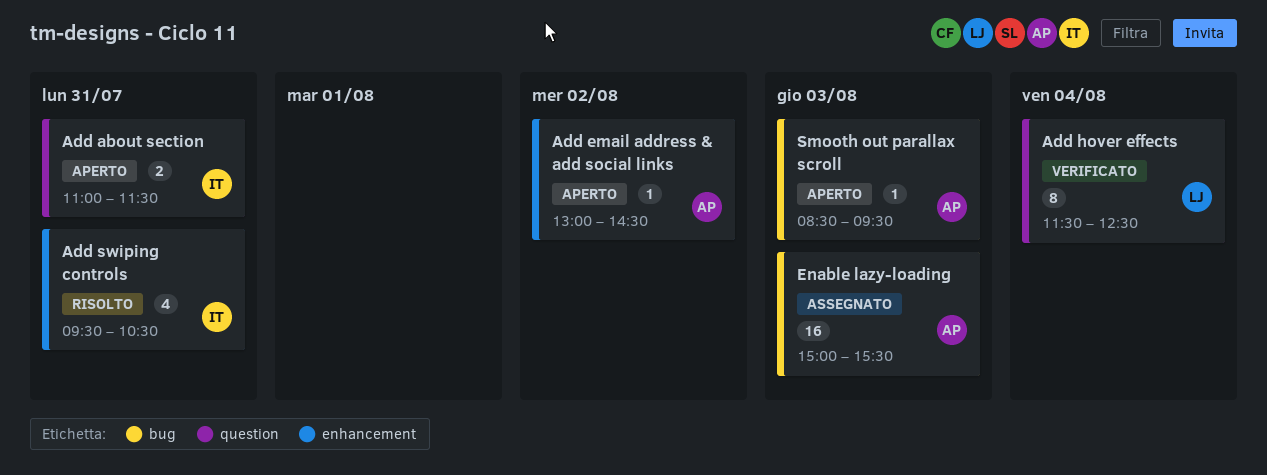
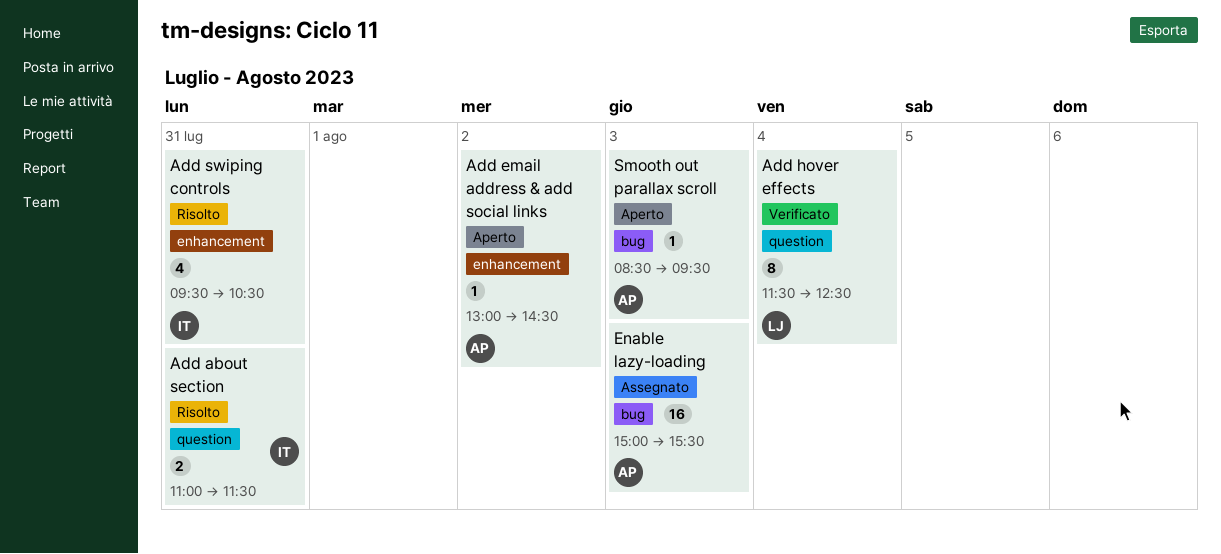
Add about section, status: Aperto -> Risolto

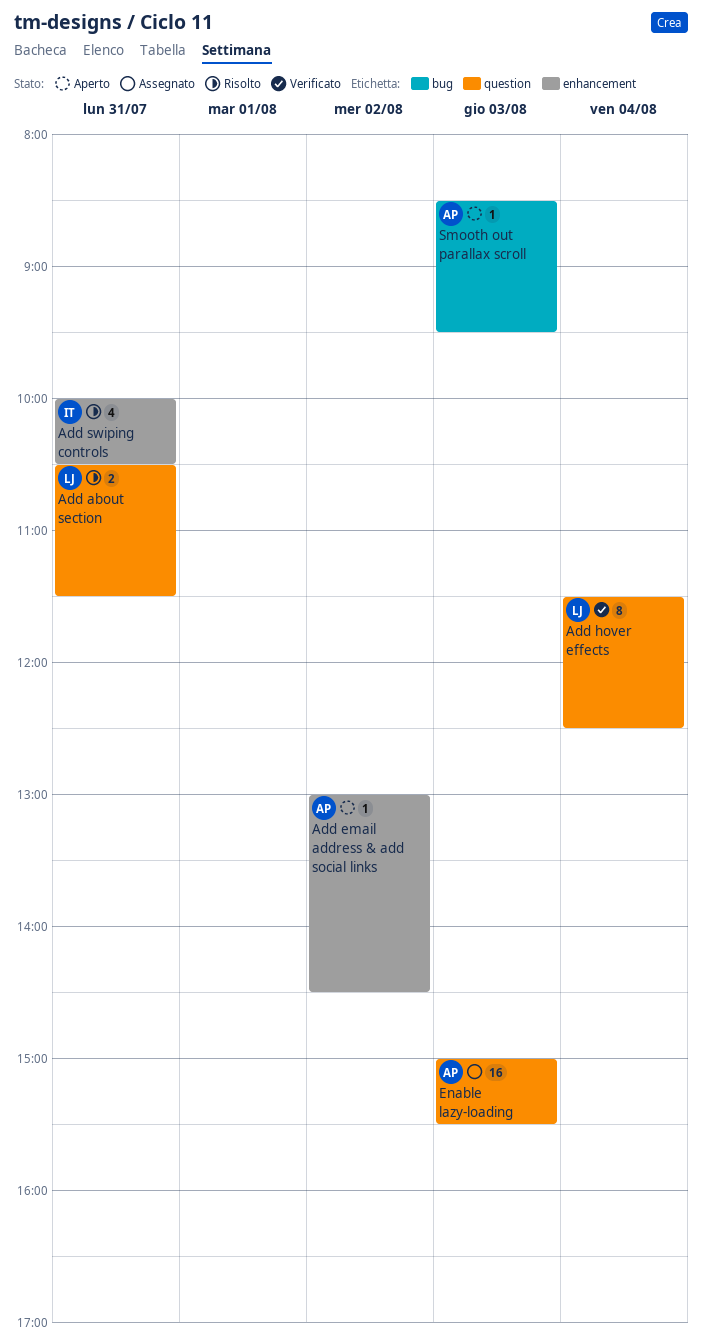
Add about section, owner: IT -> LJ
Add about section, begins: 11:00 -> 10:30
Add swiping controls, begins: 09:30 -> 10:00
Enable lazy-loading, label: bug -> question

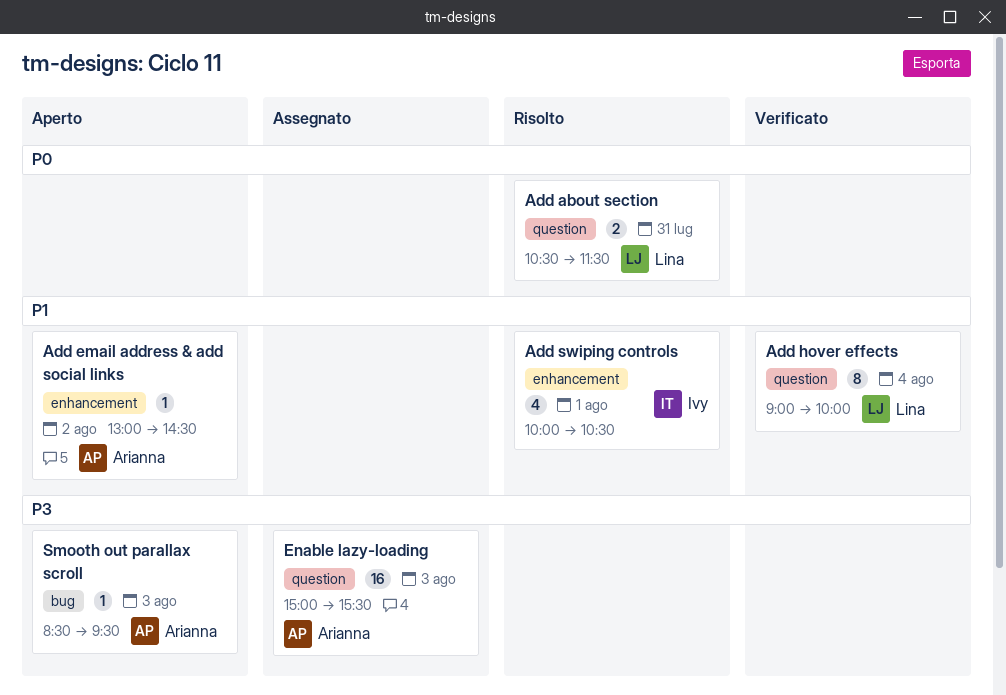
Add hover effects, begins: 11:30 -> 09:00
Add hover effects, ends: 12:30 -> 10:00
Add swiping controls, day: Jul 31 -> Aug 1

